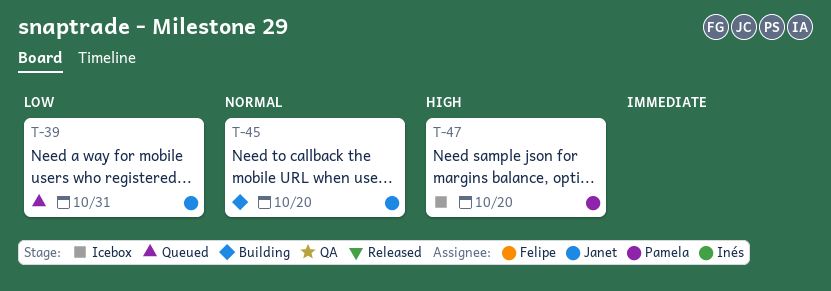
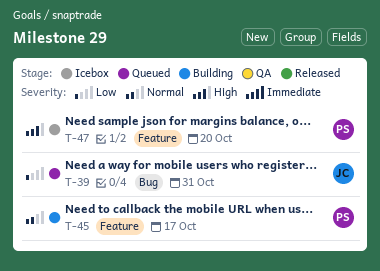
T-45, owner: Janet -> Pamela
T-45, due: Oct 20 -> Oct 17

